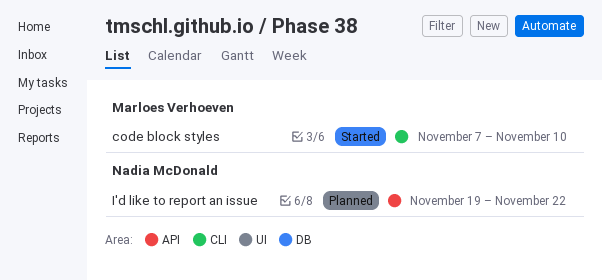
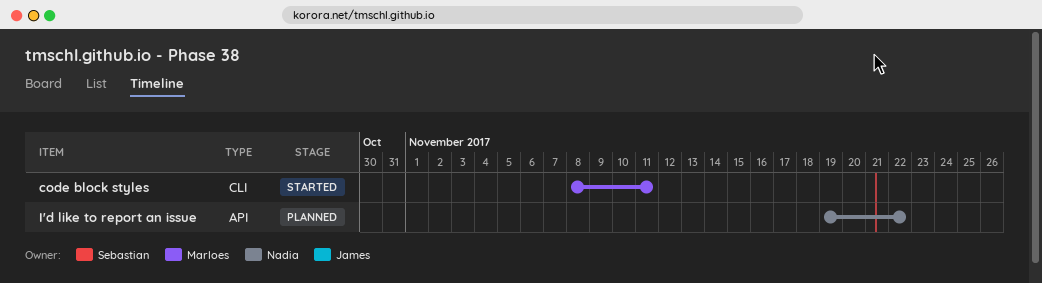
code block styles, start: Nov 7 -> Nov 8
code block styles, due: Nov 10 -> Nov 11

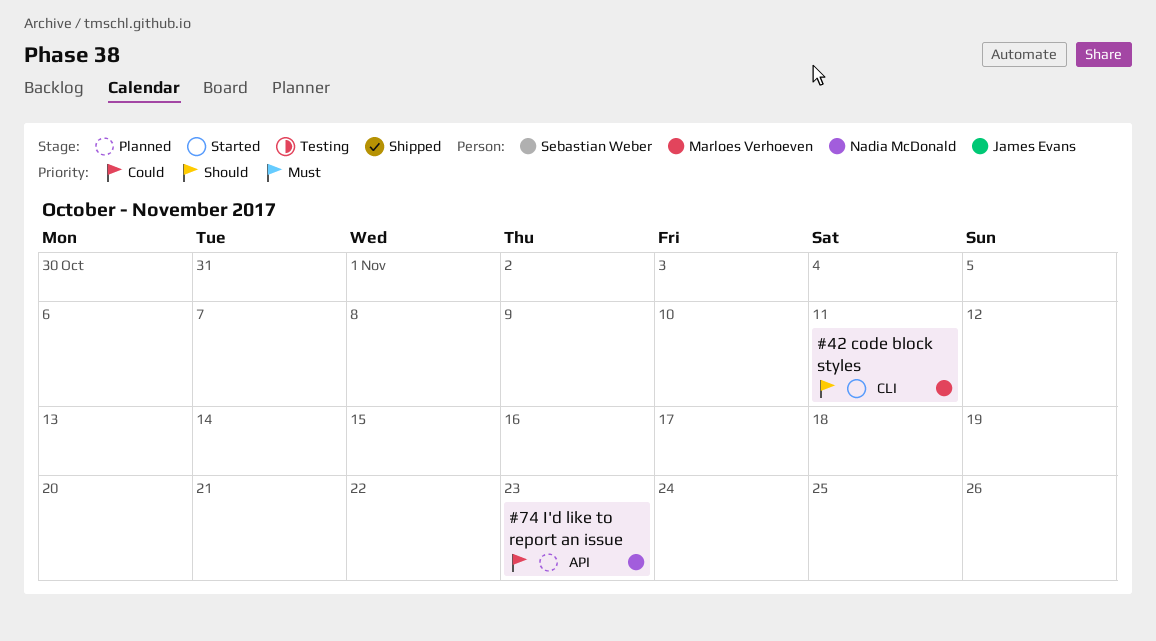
I'd like to report an issue, due: Nov 22 -> Nov 23

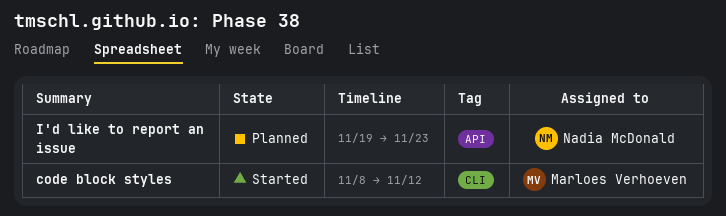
code block styles, due: Nov 11 -> Nov 12

